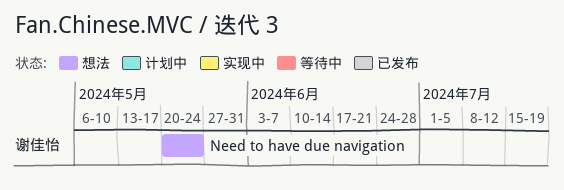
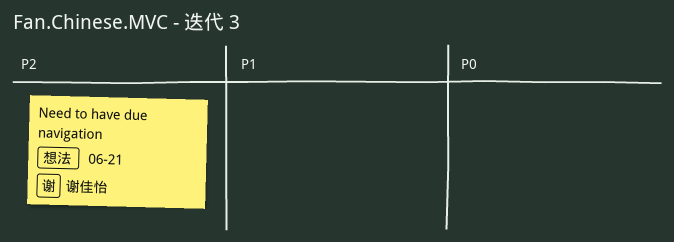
Need to have due navigation, due: May 24 -> Jun 21

